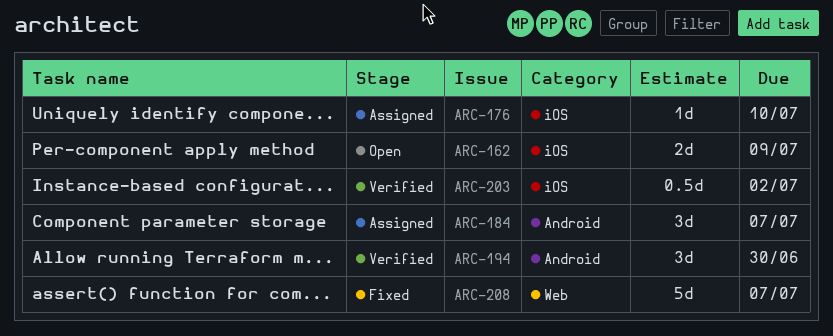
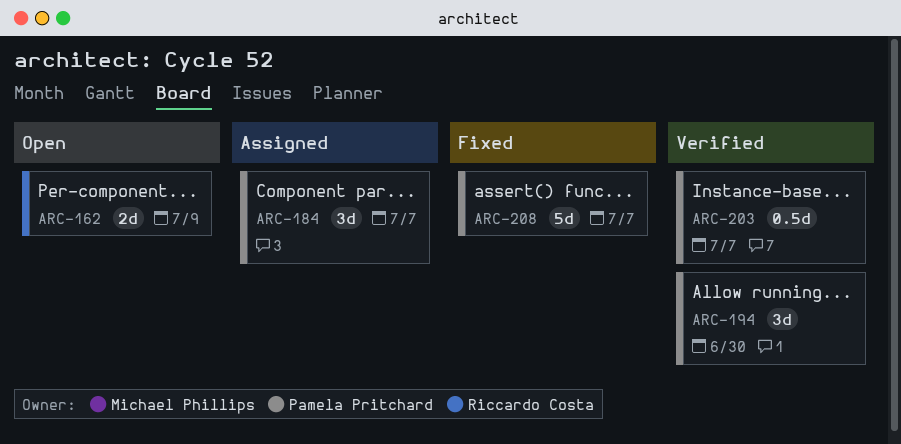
ARC-176: present -> none
ARC-203, due: Jul 2 -> Jul 7

